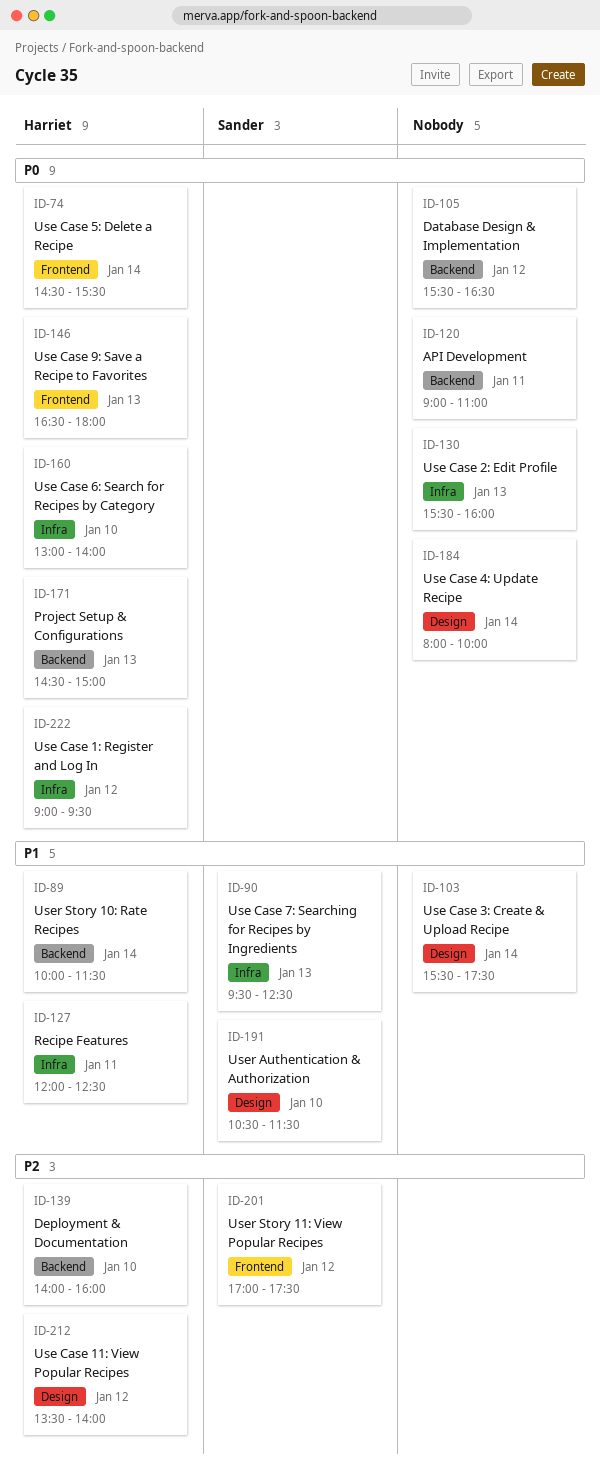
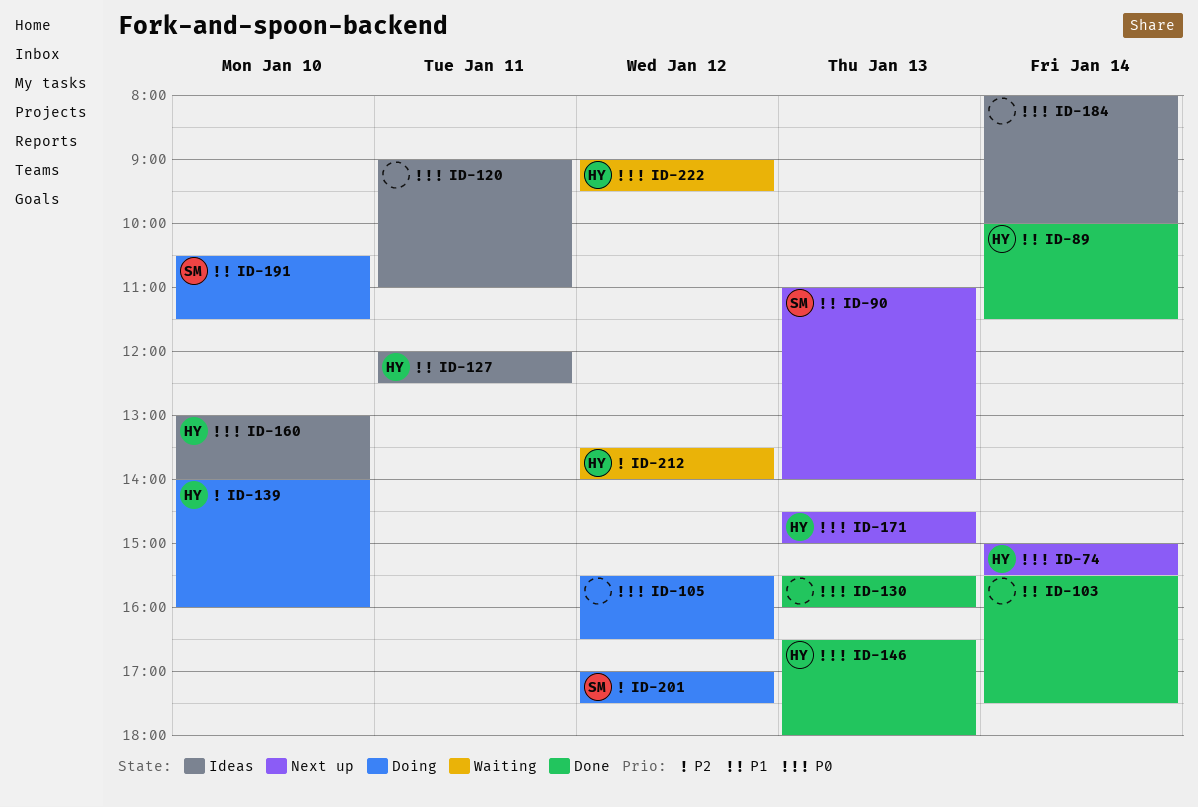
ID-74, begins: 14:30 -> 15:00
ID-90, begins: 09:30 -> 11:00
ID-90, ends: 12:30 -> 14:00

